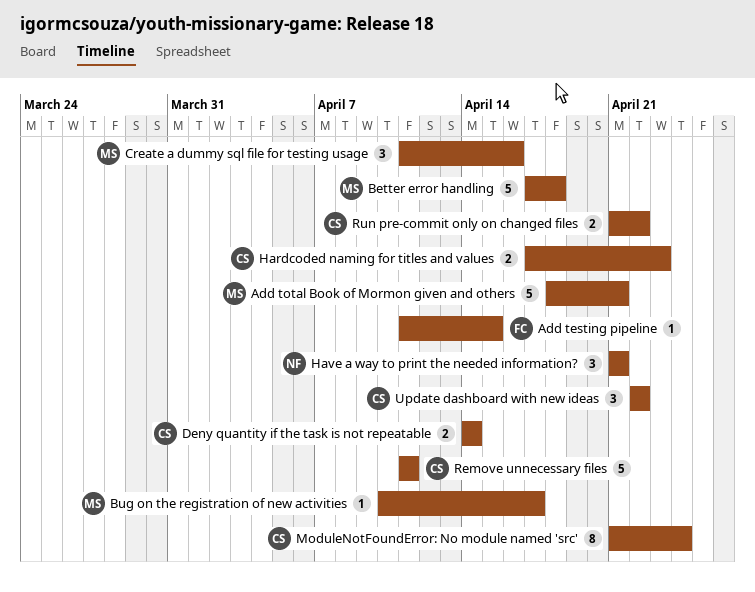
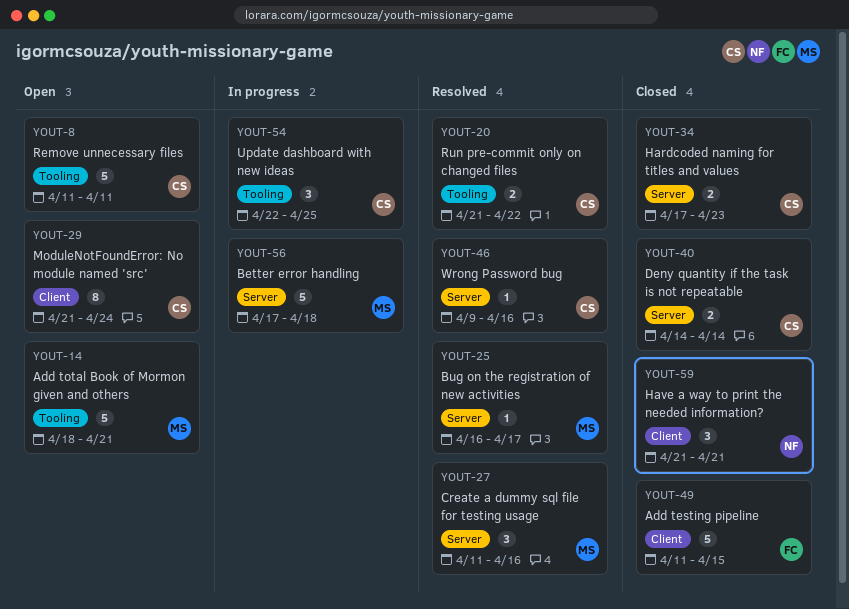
Add testing pipeline, estimate: 1 -> 5
Bug on the registration of new activities, start: Apr 10 -> Apr 16
Update dashboard with new ideas, due: Apr 22 -> Apr 25
Wrong Password bug: none -> present

